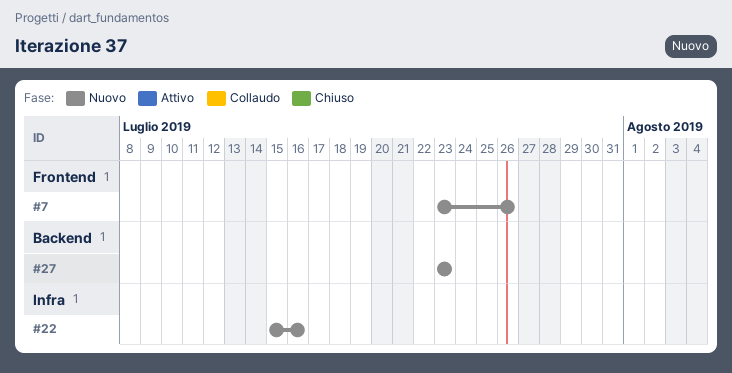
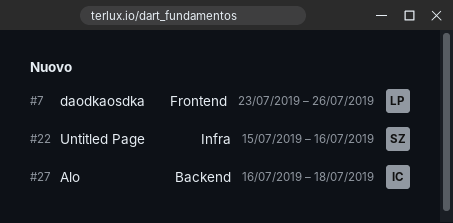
#27, start: Jul 23 -> Jul 16
#27, due: Jul 23 -> Jul 18

